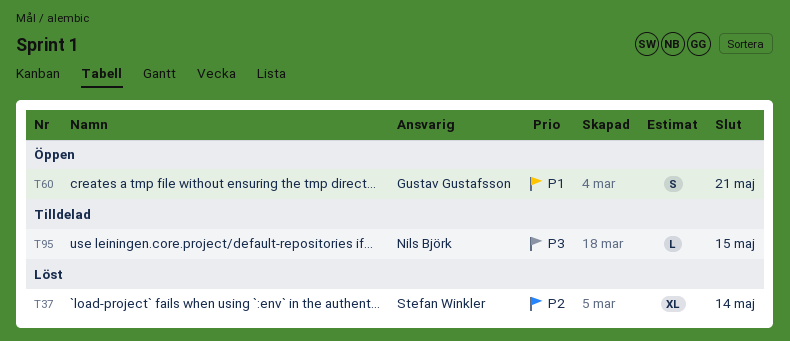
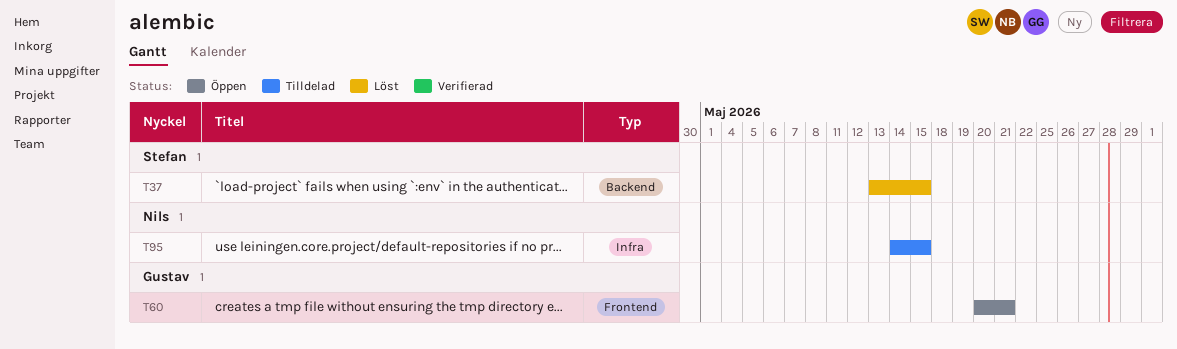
T37, due: May 14 -> May 15

